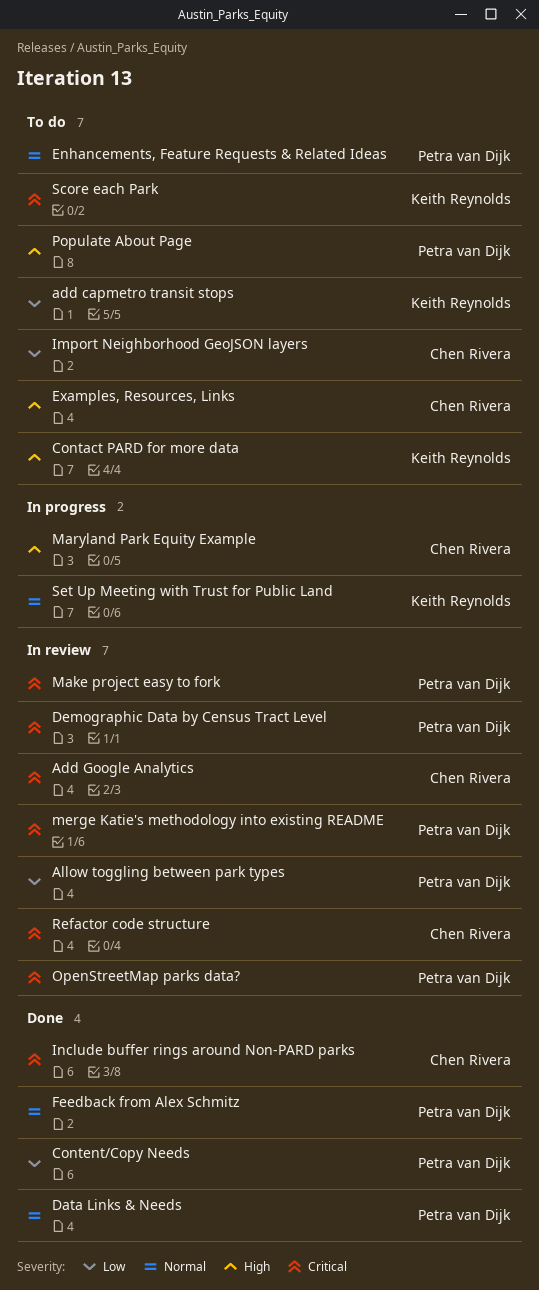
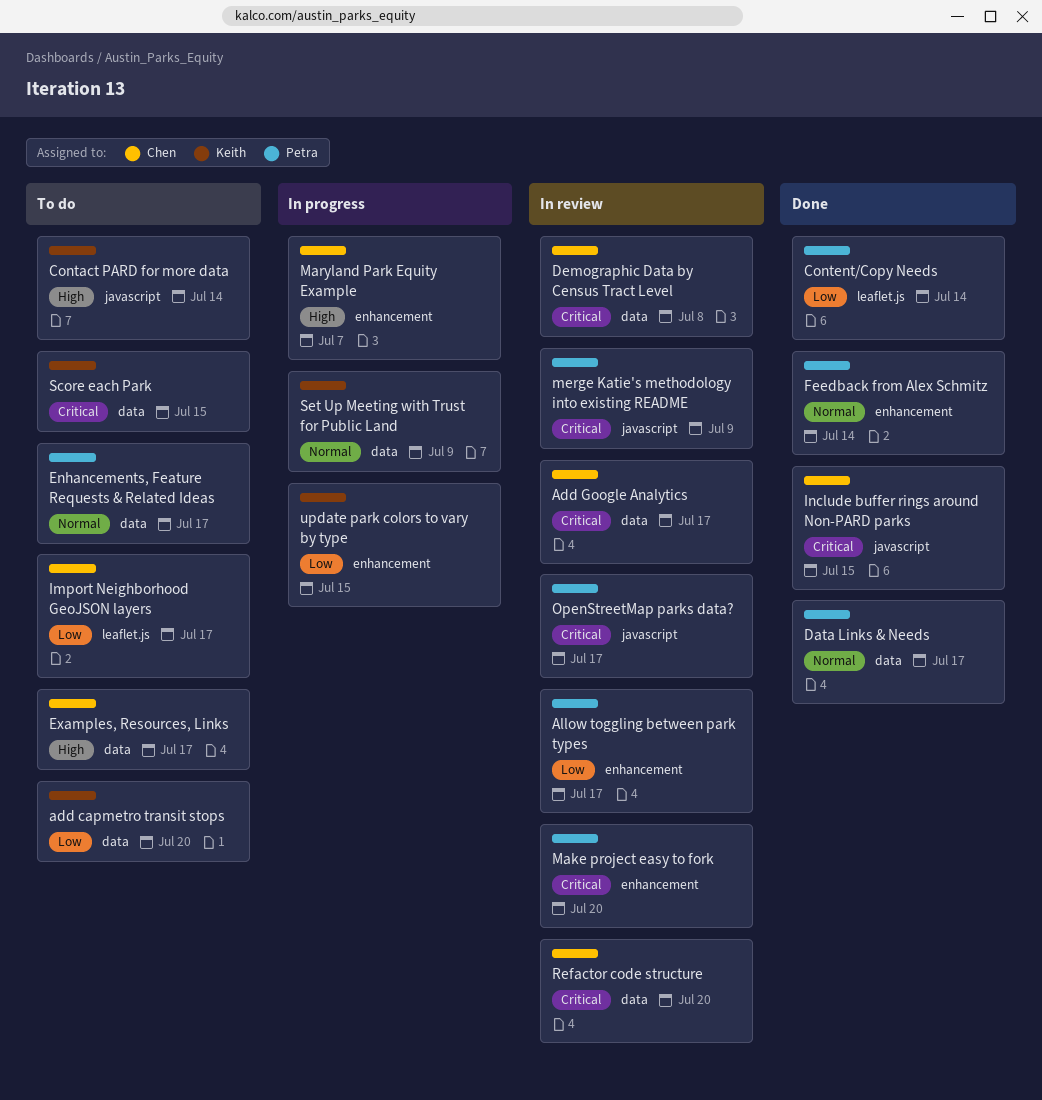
Demographic Data by Census Tract Level, owner: Petra van Dijk -> Chen Rivera
Populate About Page: present -> none
update park colors to vary by type: none -> present

